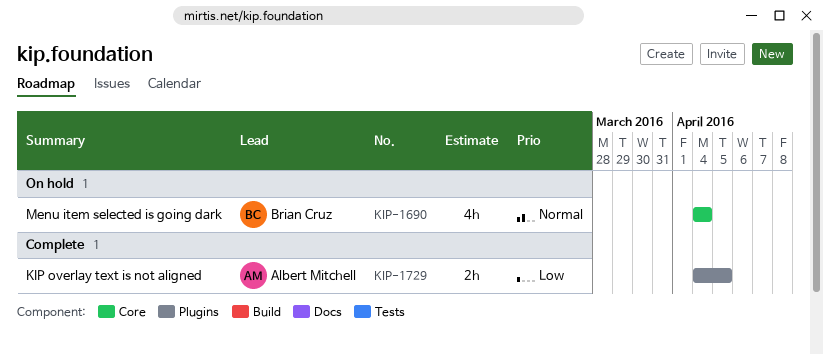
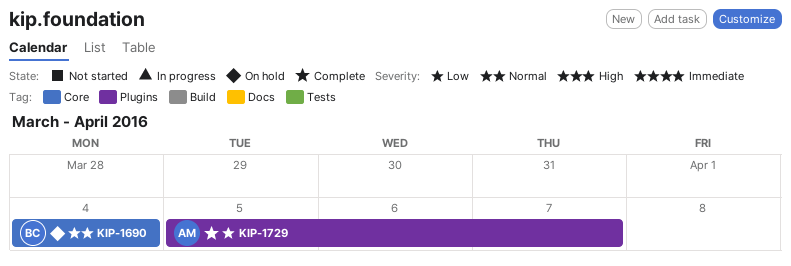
KIP-1729, start: Apr 4 -> Apr 5
KIP-1729, due: Apr 5 -> Apr 7

